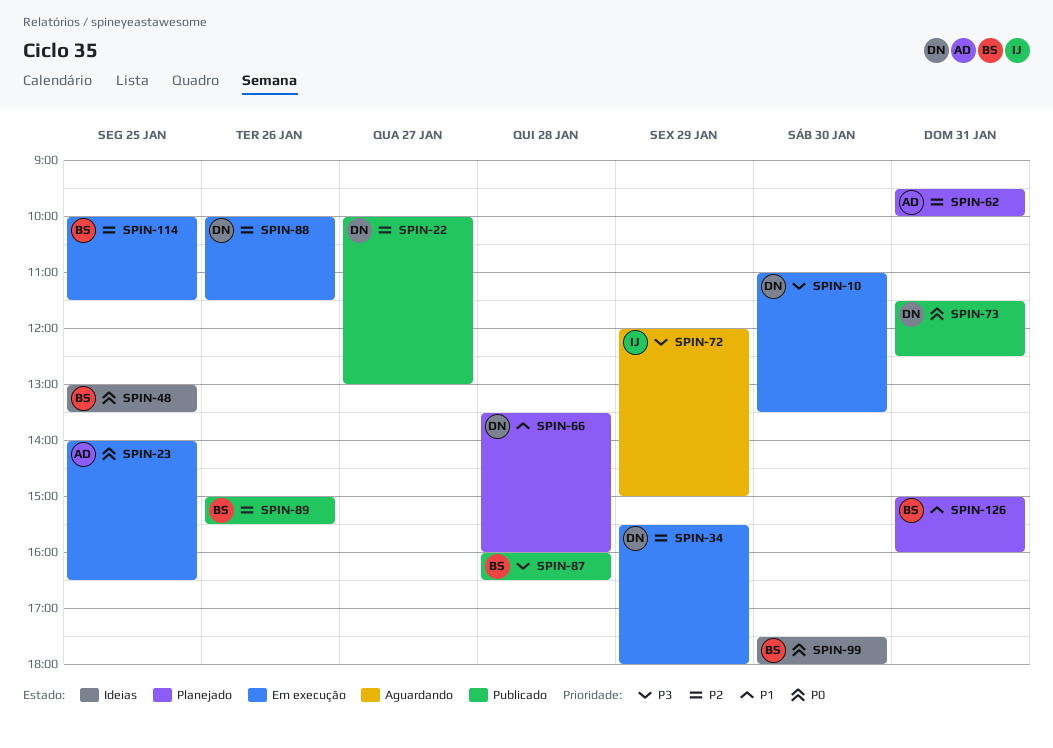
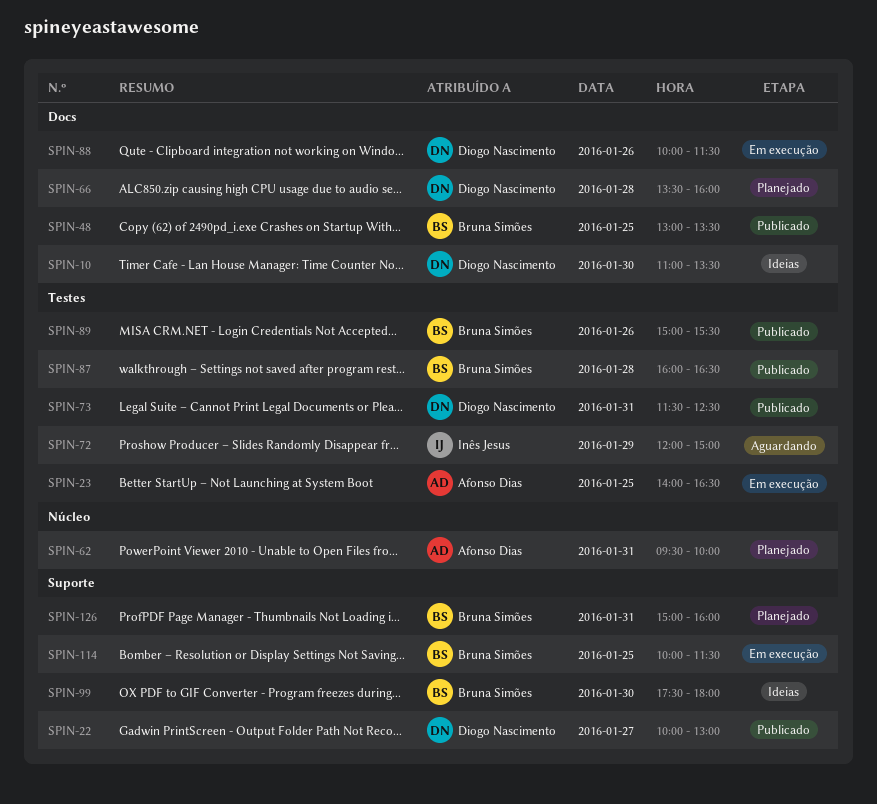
SPIN-10, status: Em execução -> Ideias
SPIN-34: present -> none
SPIN-48, status: Ideias -> Publicado

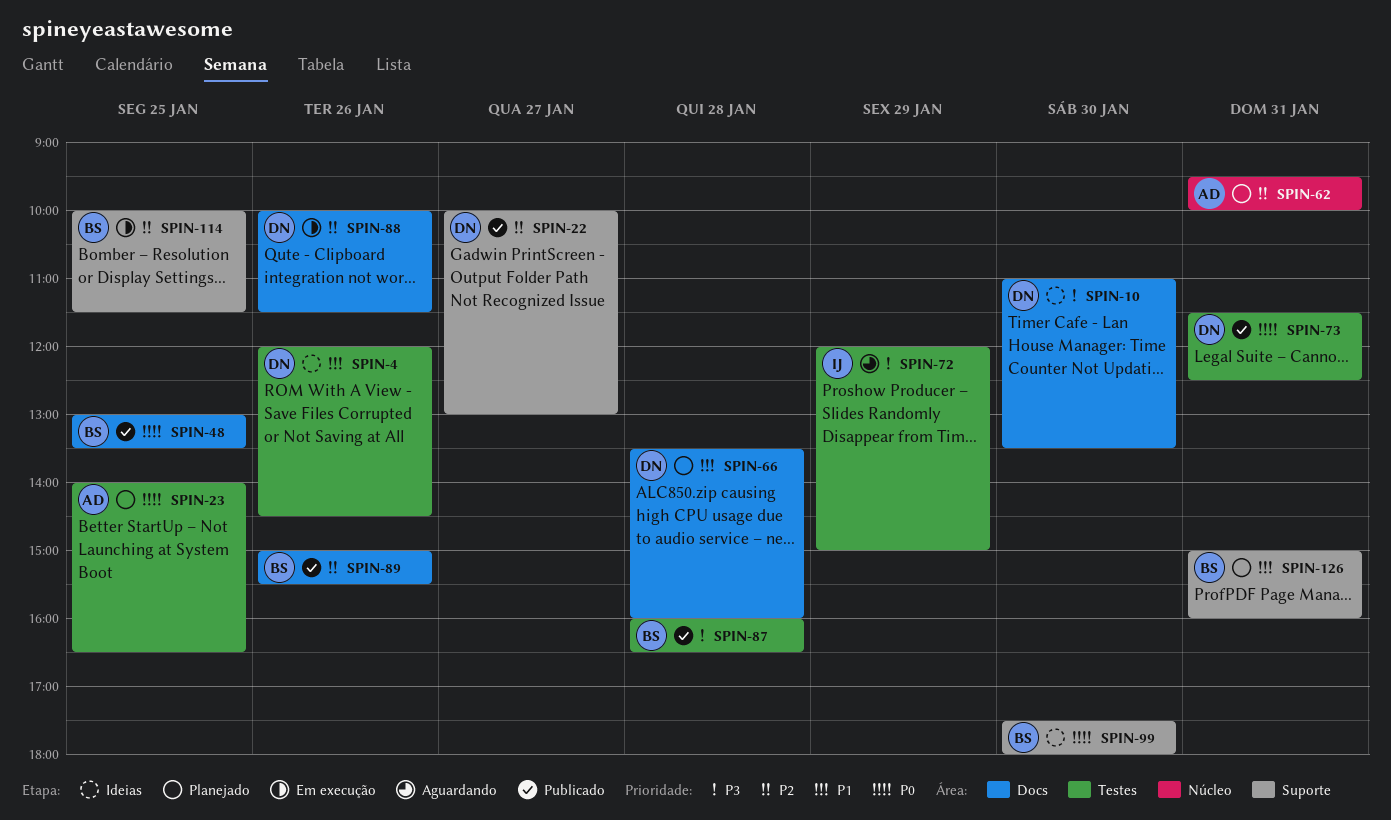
SPIN-4: none -> present
SPIN-23, status: Em execução -> Planejado
SPIN-89, label: Testes -> Docs

